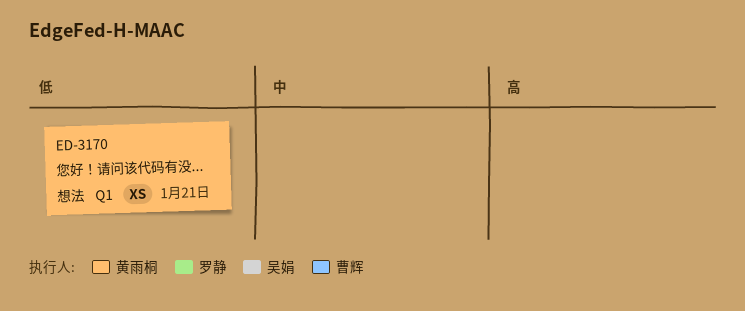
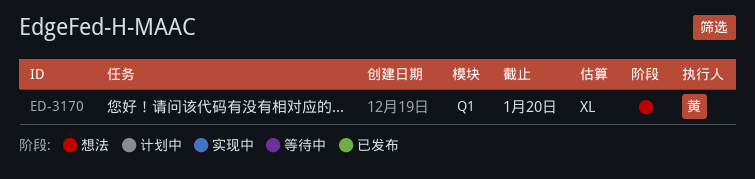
ED-3170, estimate: XS -> XL
ED-3170, due: Jan 21 -> Jan 20

